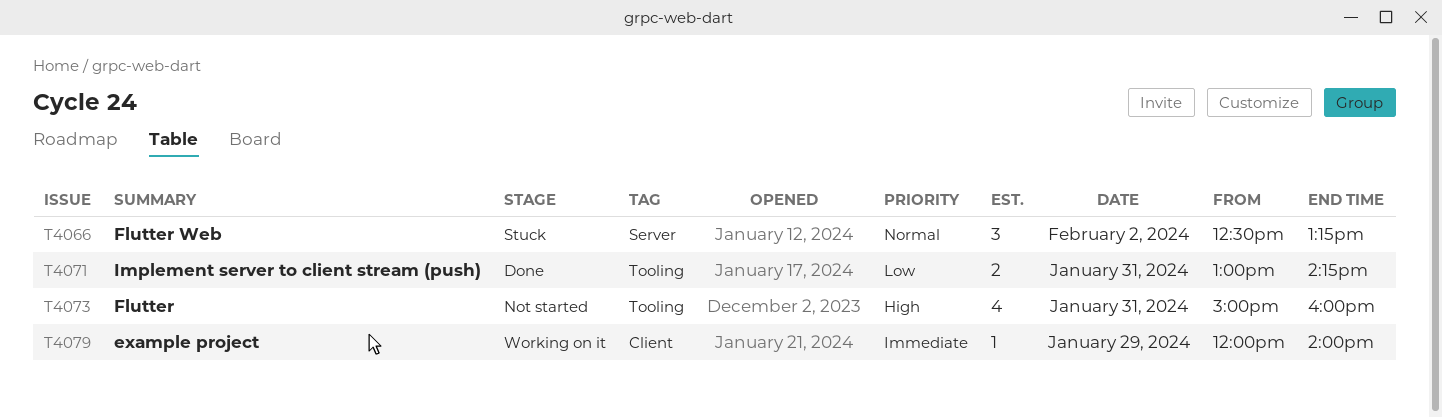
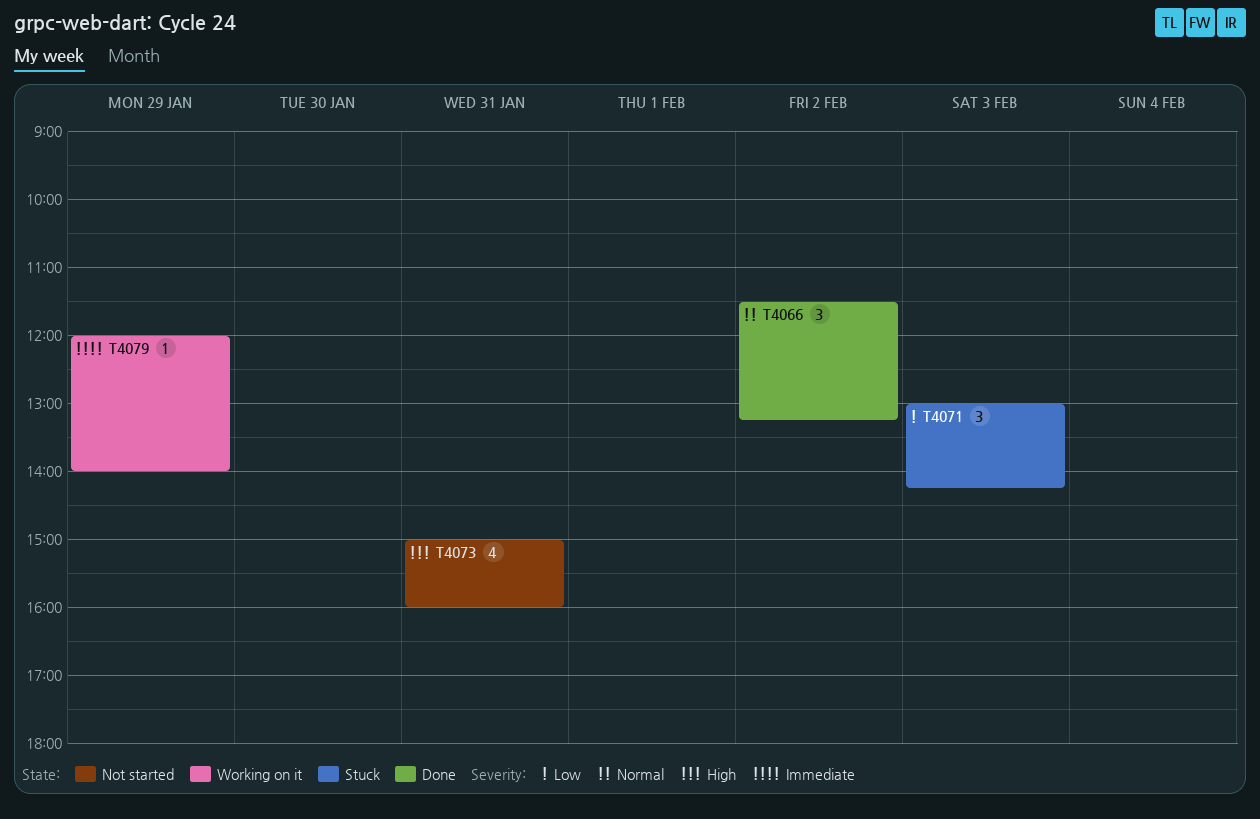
T4066, status: Stuck -> Done
T4066, begins: 12:30 -> 11:30
T4071, status: Done -> Stuck
T4071, estimate: 2 -> 3
T4071, day: Jan 31 -> Feb 3

